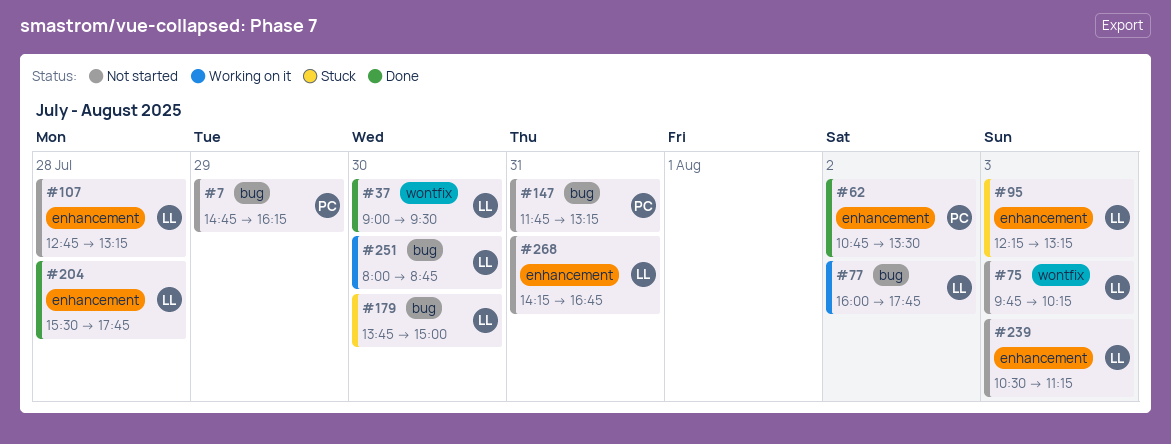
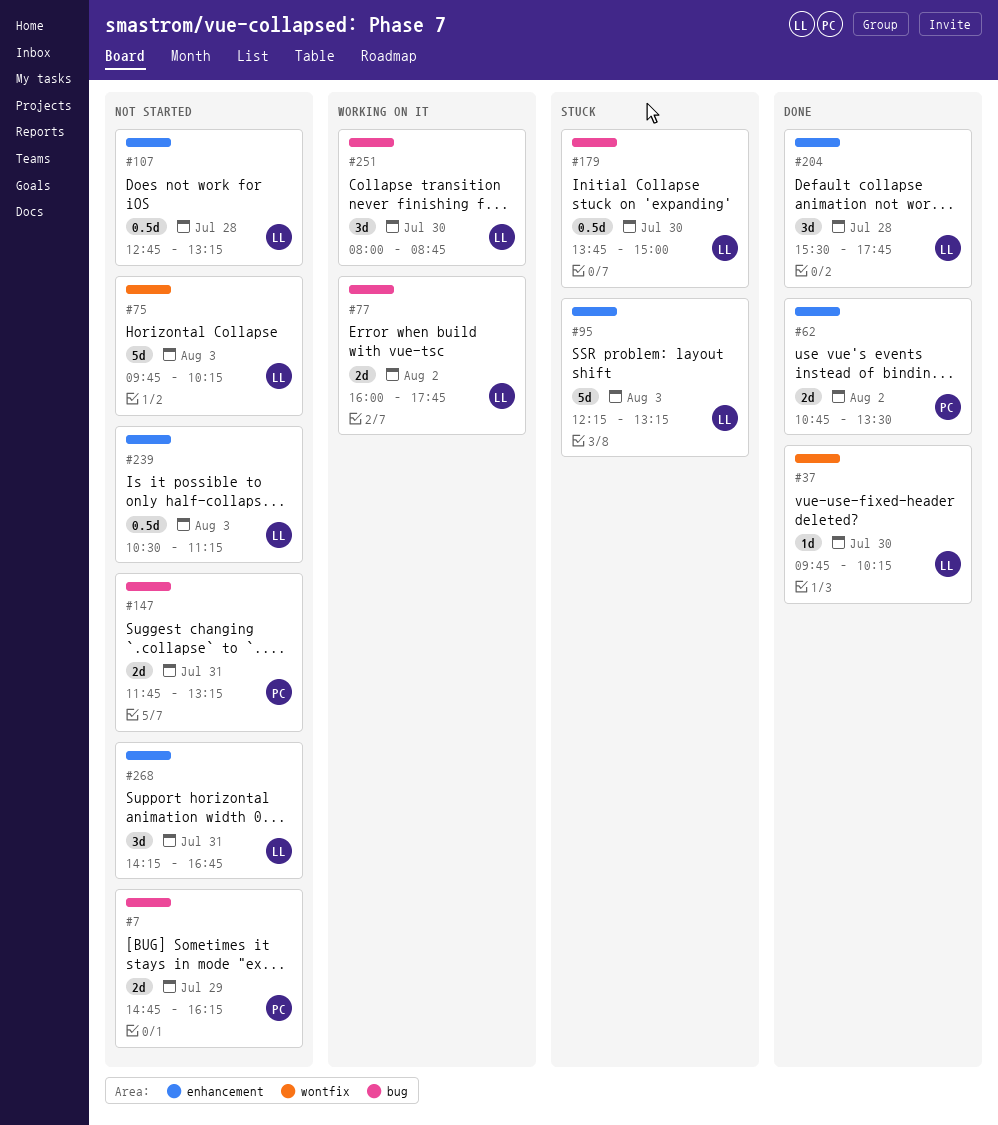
#37, begins: 09:00 -> 09:45
#37, ends: 09:30 -> 10:15

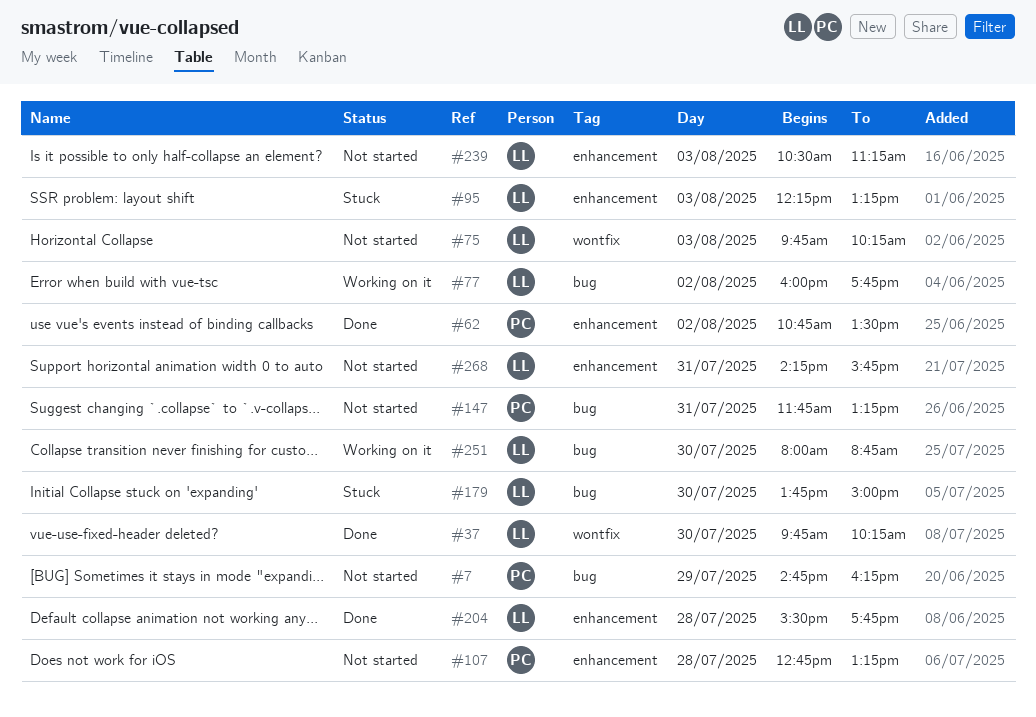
#107, owner: LL -> PC
#268, ends: 16:45 -> 15:45

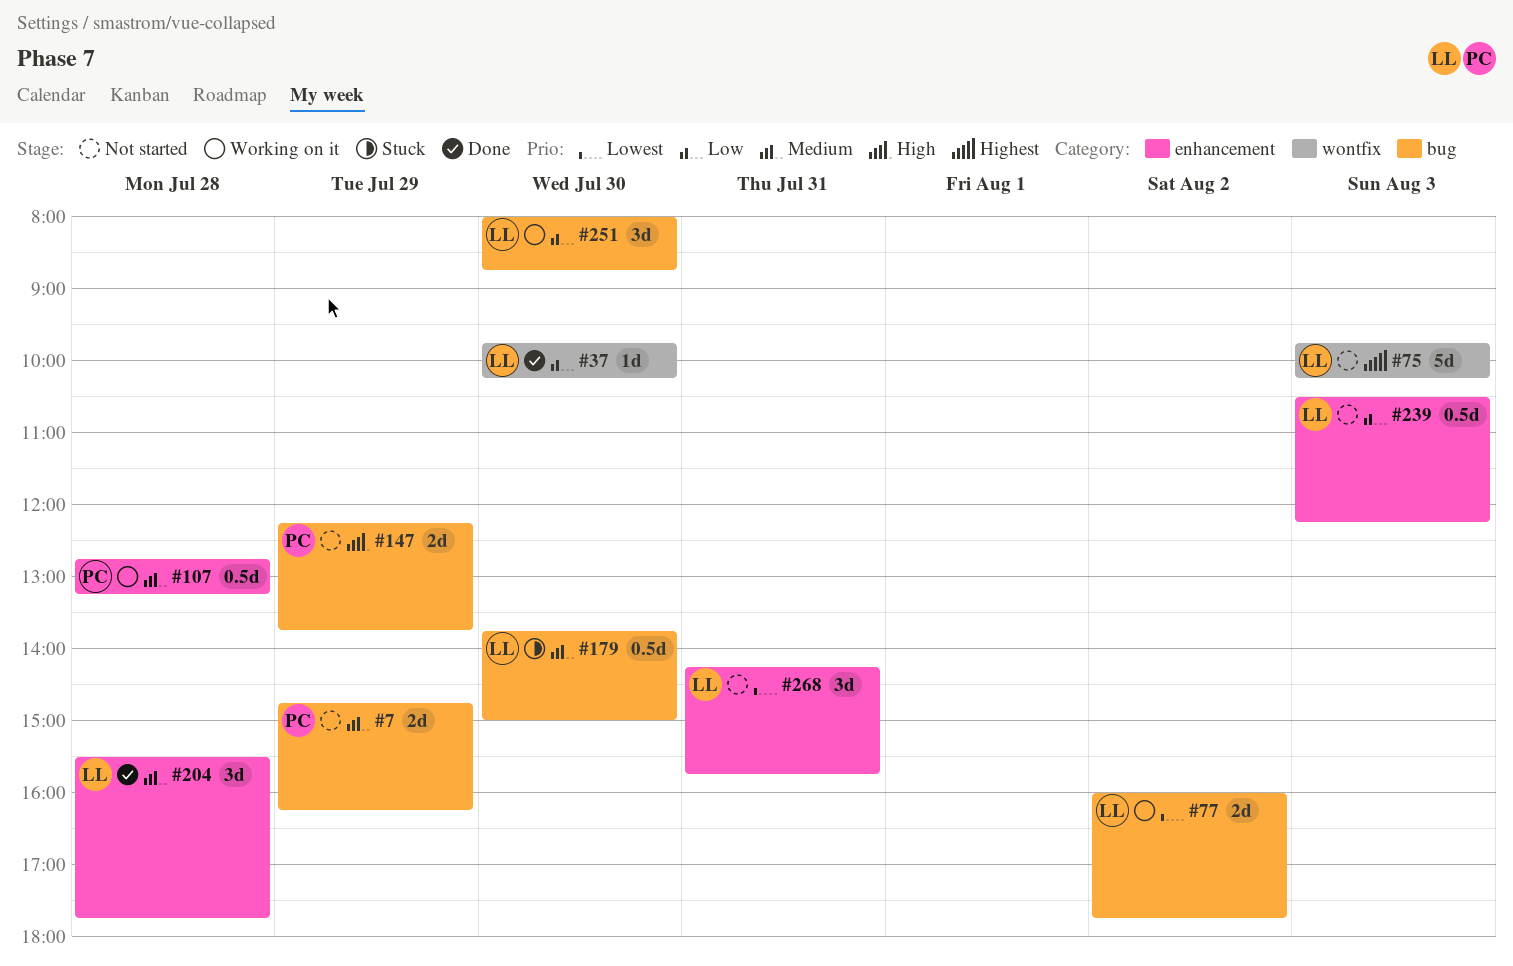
#62: present -> none
#95: present -> none
#107, status: Not started -> Working on it
#147, day: Jul 31 -> Jul 29
#147, begins: 11:45 -> 12:15
#147, ends: 13:15 -> 13:45
#239, ends: 11:15 -> 12:15

